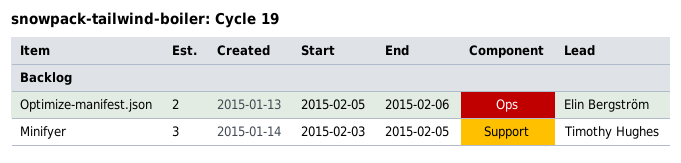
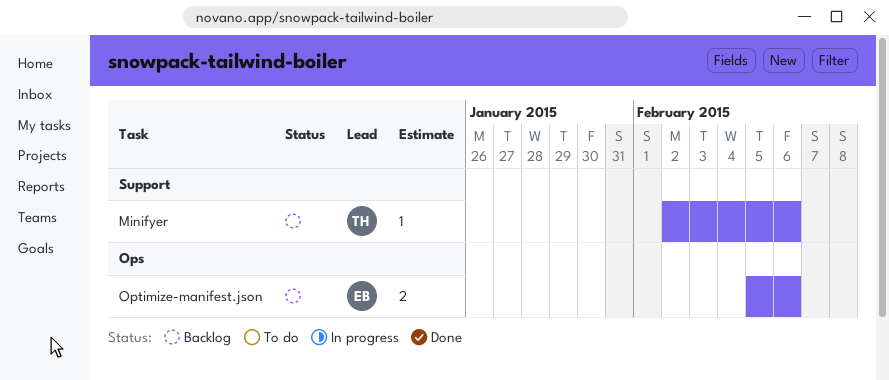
Minifyer, estimate: 3 -> 1
Minifyer, start: Feb 3 -> Feb 2
Minifyer, due: Feb 5 -> Feb 6

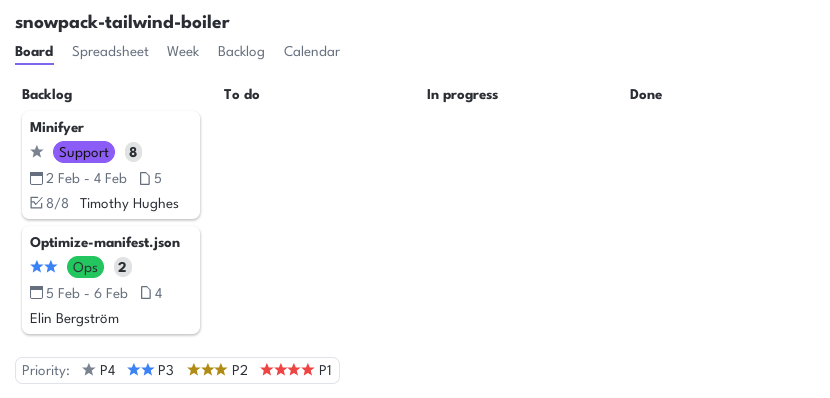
Minifyer, estimate: 1 -> 8
Minifyer, due: Feb 6 -> Feb 4

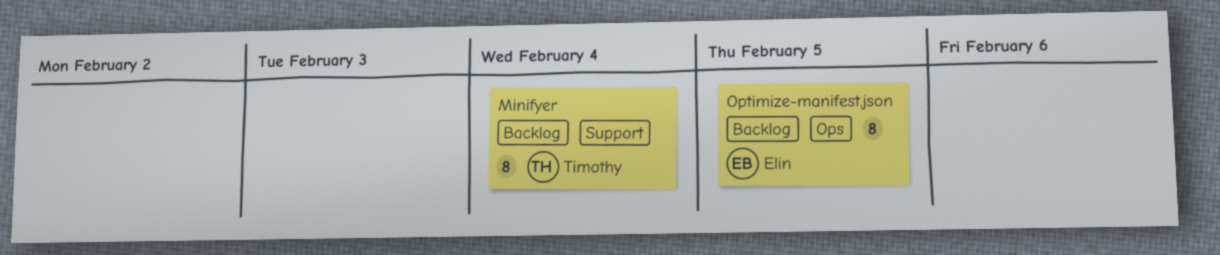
Optimize-manifest.json, estimate: 2 -> 8
Optimize-manifest.json, due: Feb 6 -> Feb 5

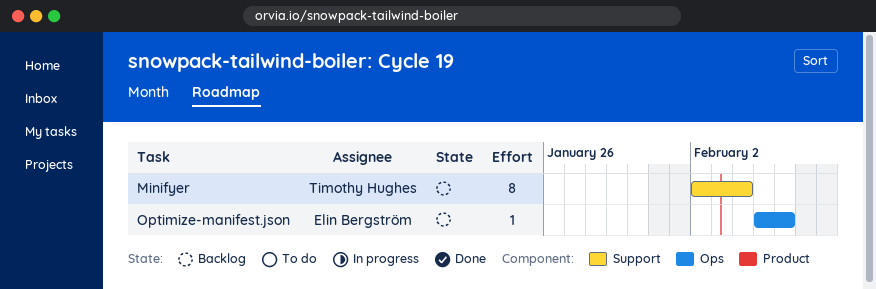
Optimize-manifest.json, estimate: 8 -> 1
Optimize-manifest.json, due: Feb 5 -> Feb 6

